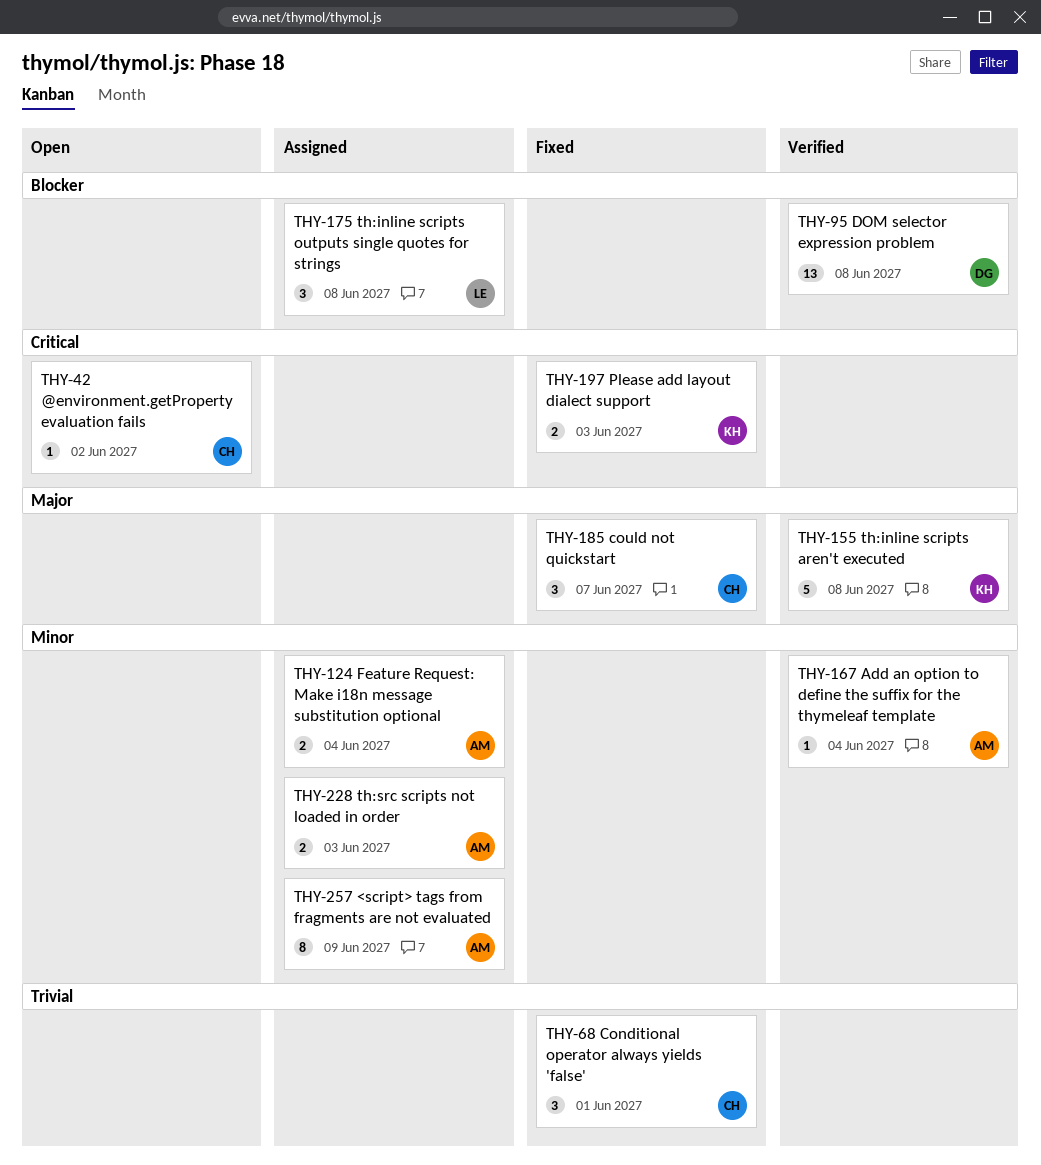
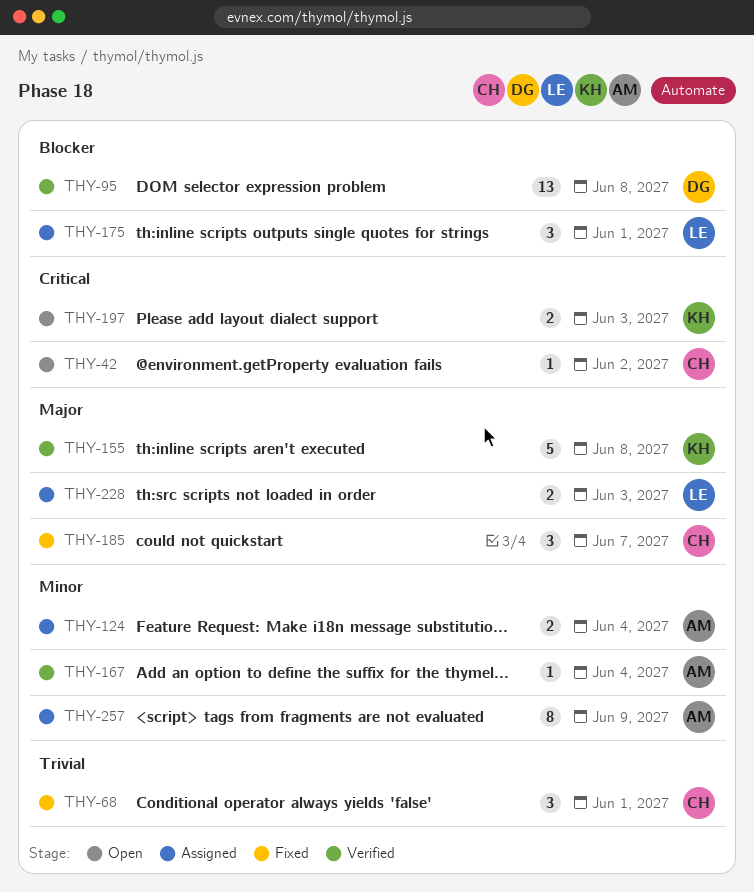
THY-175, due: Jun 8 -> Jun 1
THY-197, status: Fixed -> Open
THY-228, owner: AM -> LE
THY-228, priority: Minor -> Major

